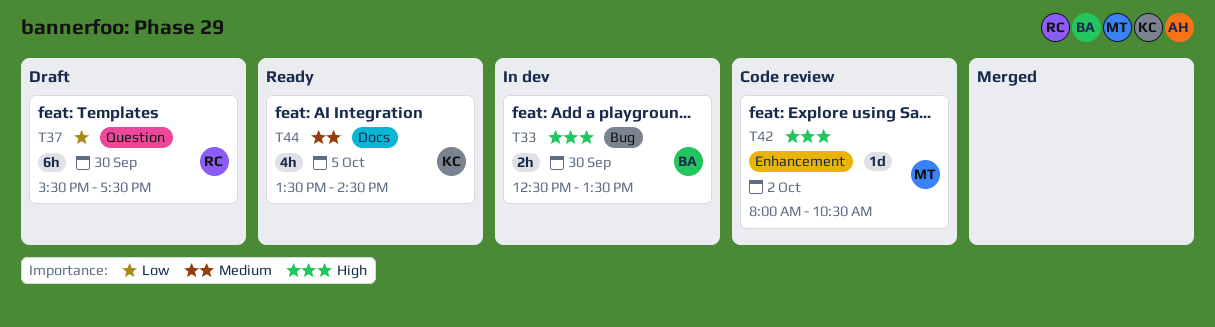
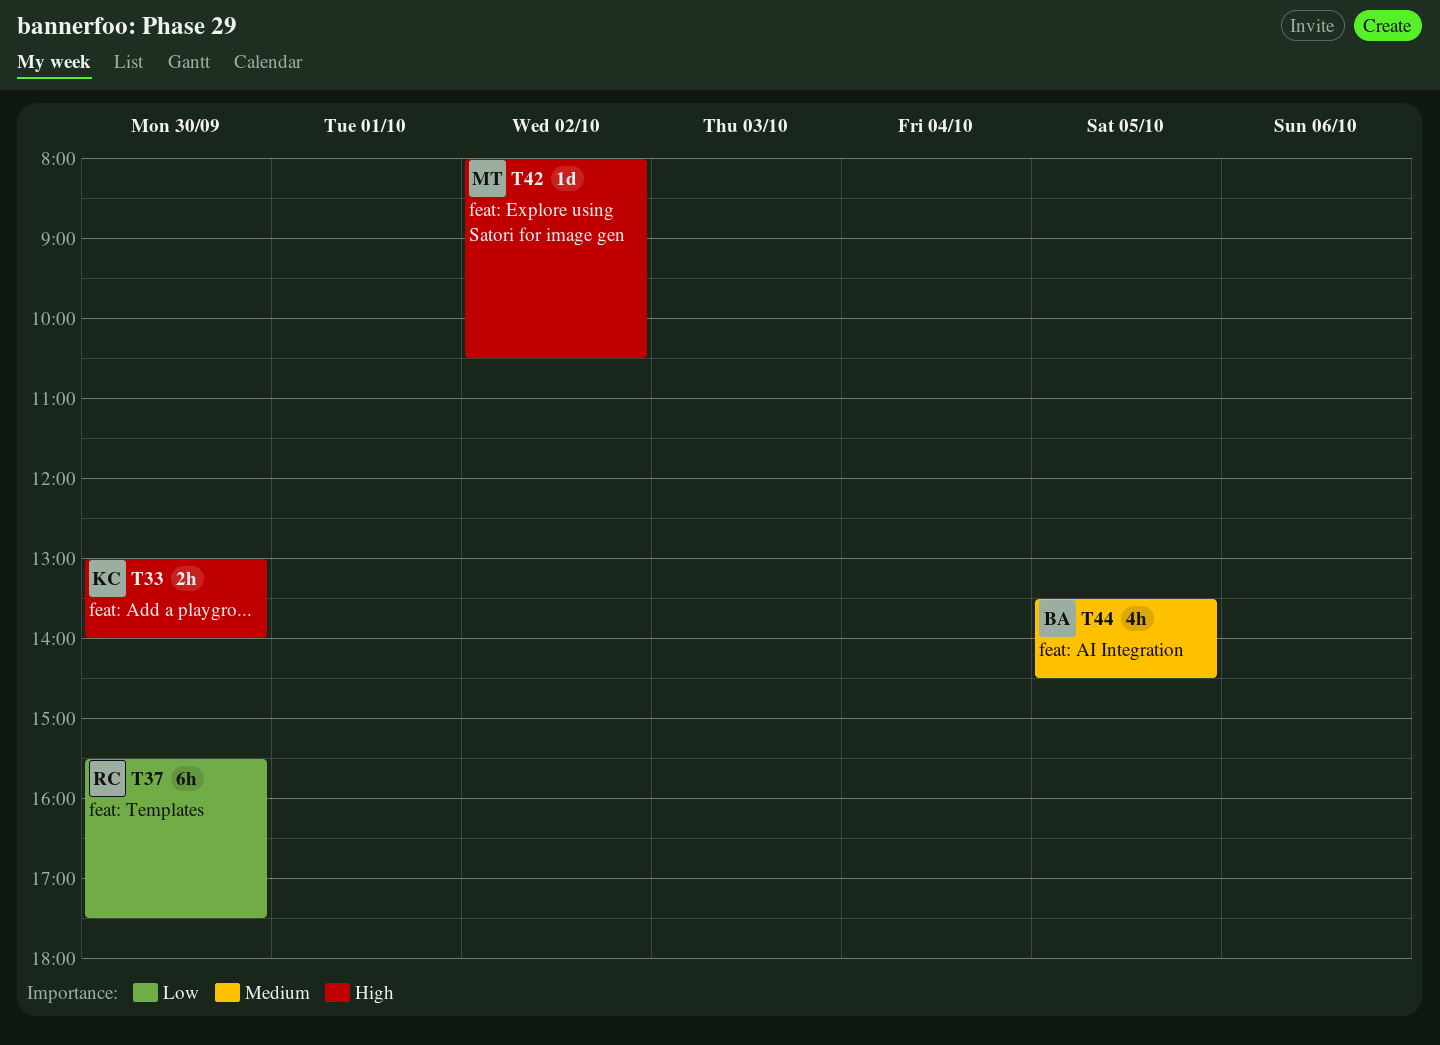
T33, owner: BA -> KC
T33, begins: 12:30 -> 13:00
T33, ends: 13:30 -> 14:00
T44, owner: KC -> BA

